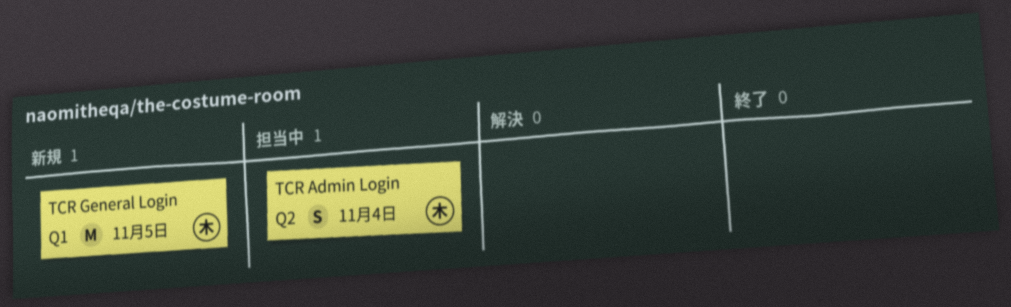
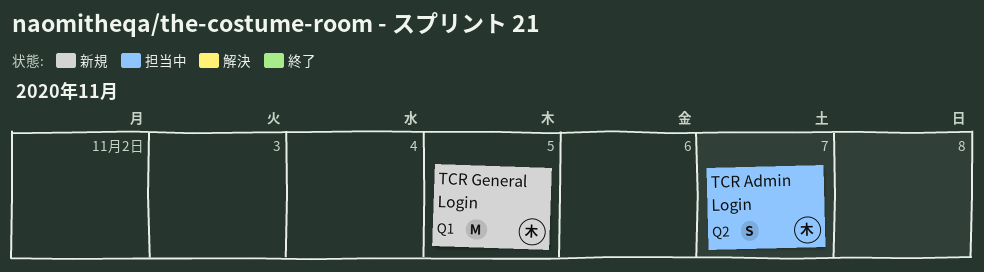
TCR Admin Login, due: Nov 4 -> Nov 7

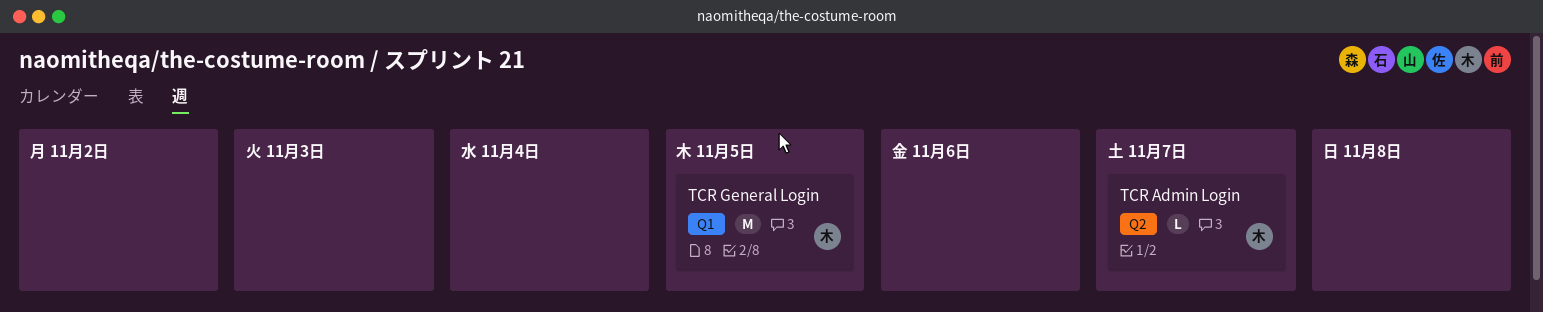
TCR Admin Login, estimate: S -> L

